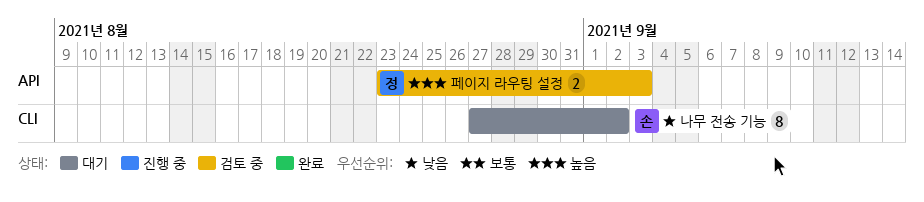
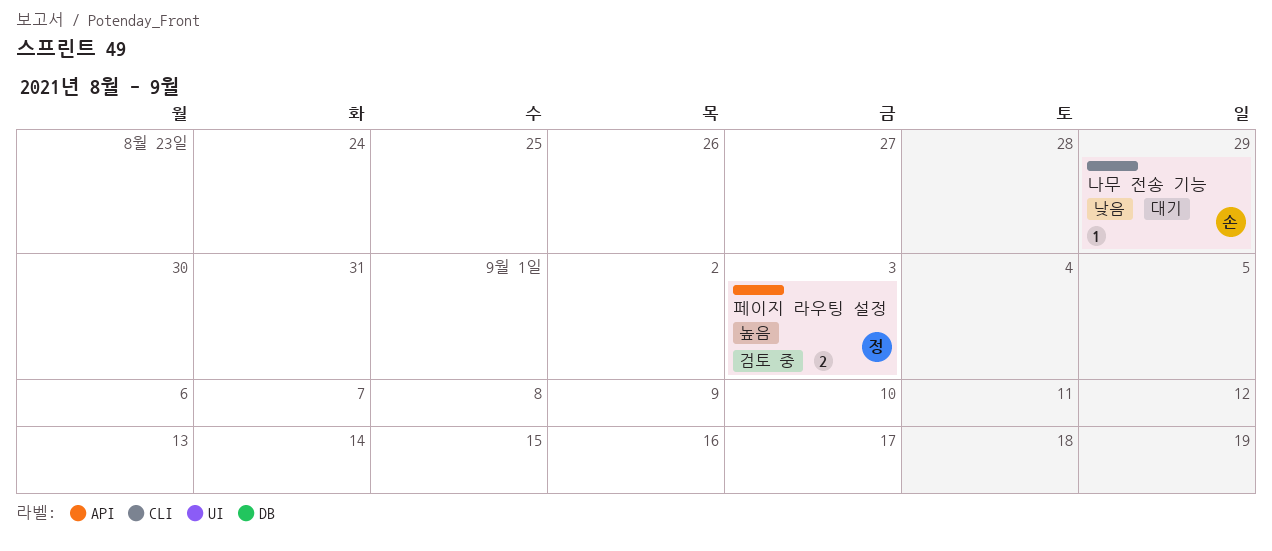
나무 전송 기능, estimate: 8 -> 1
나무 전송 기능, due: Sep 2 -> Aug 29

